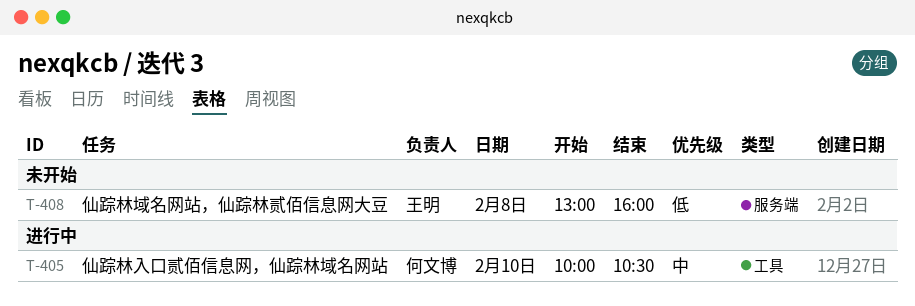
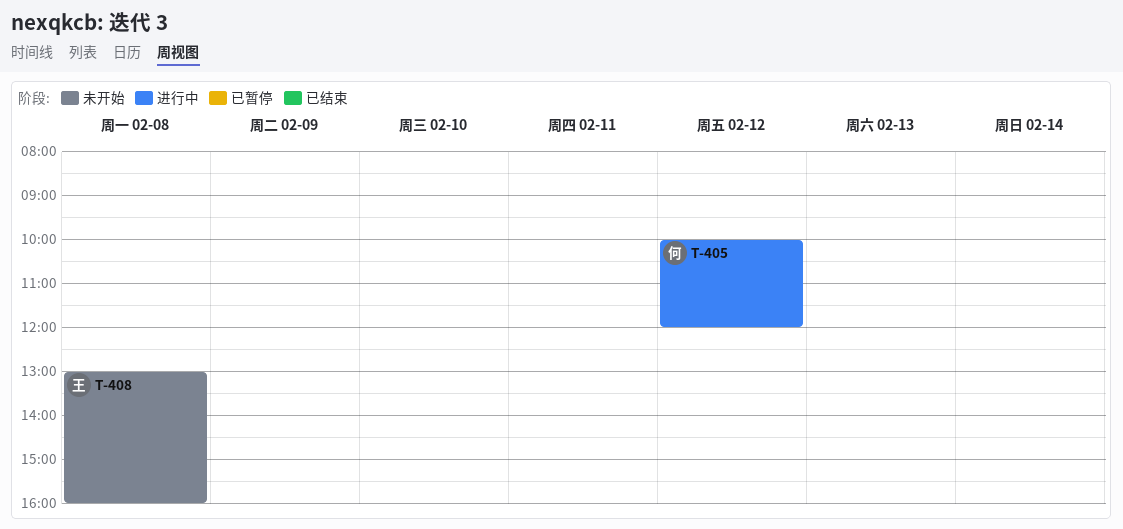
T-405, day: Feb 10 -> Feb 12
T-405, ends: 10:30 -> 12:00

